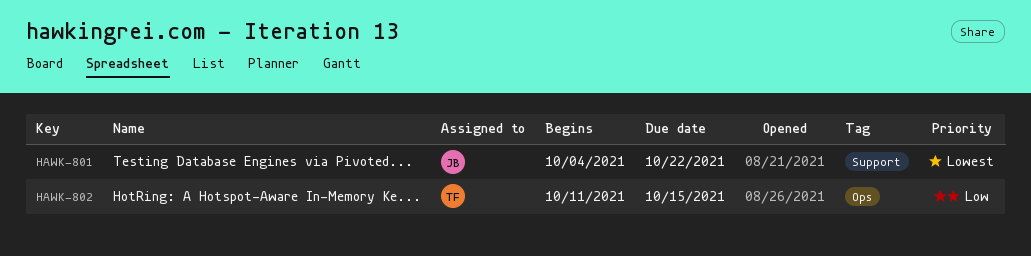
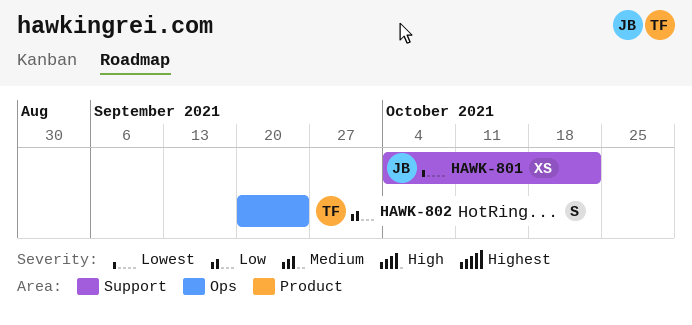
HAWK-802, start: Oct 11 -> Sep 20
HAWK-802, due: Oct 15 -> Sep 24

